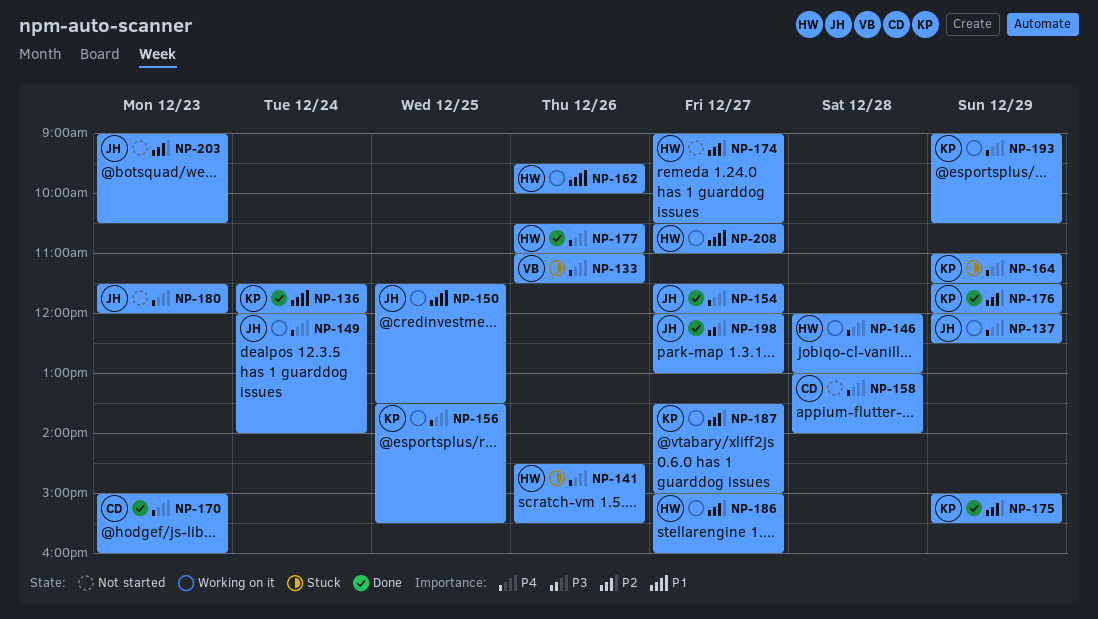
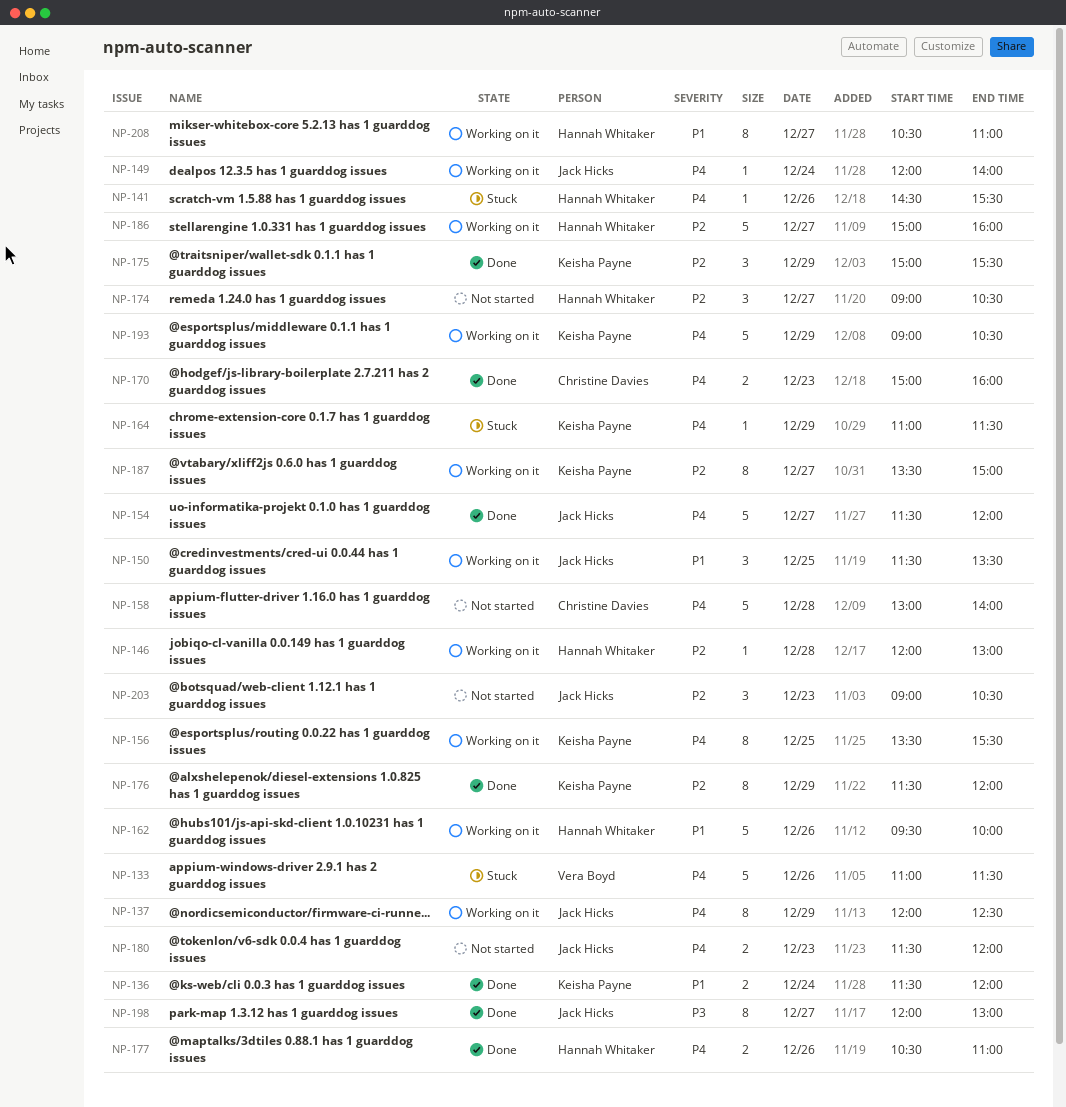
NP-146, priority: P4 -> P2

